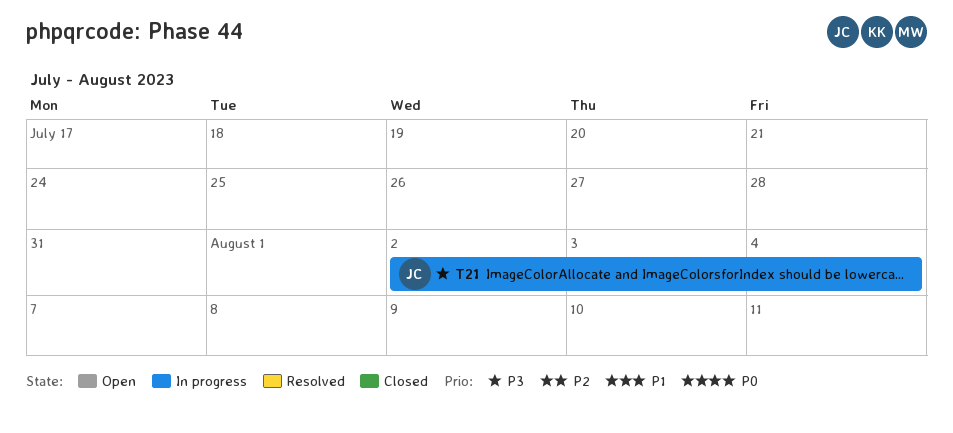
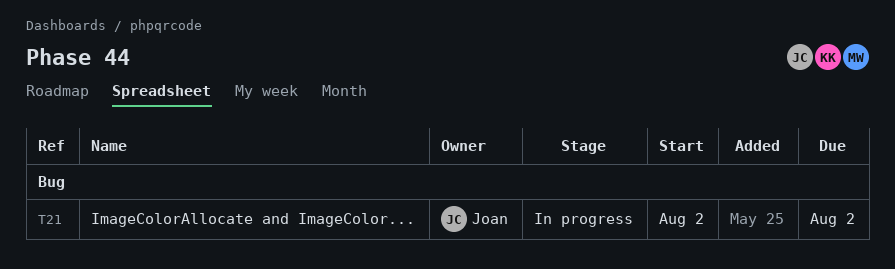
T21, due: Aug 4 -> Aug 2

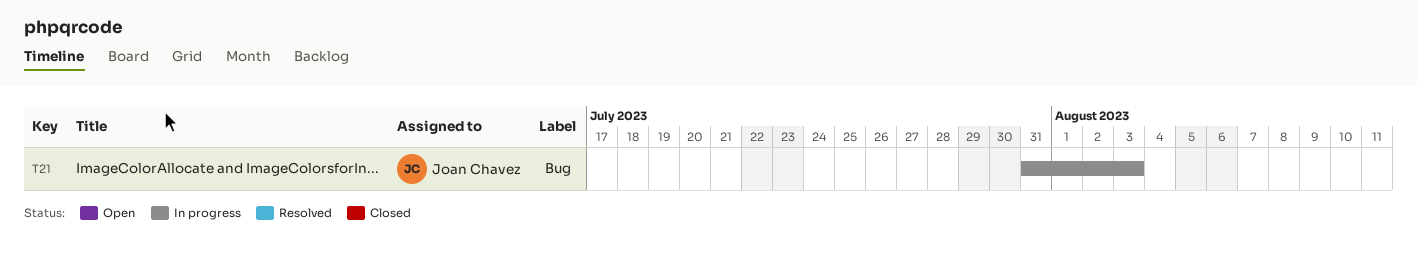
T21, start: Aug 2 -> Jul 31
T21, due: Aug 2 -> Aug 3

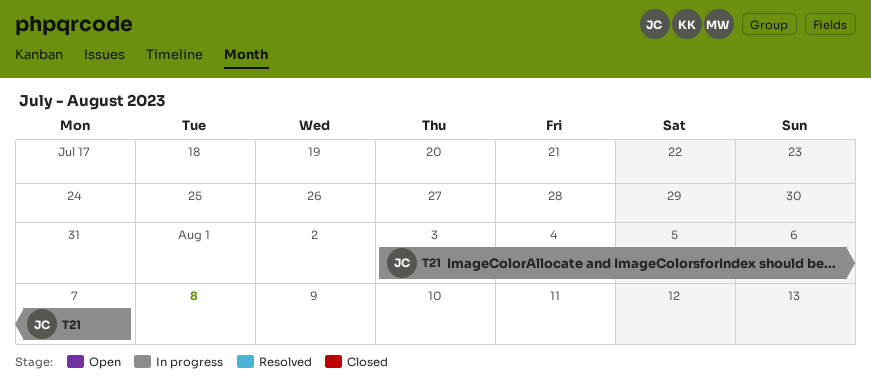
T21, start: Jul 31 -> Aug 3
T21, due: Aug 3 -> Aug 7

